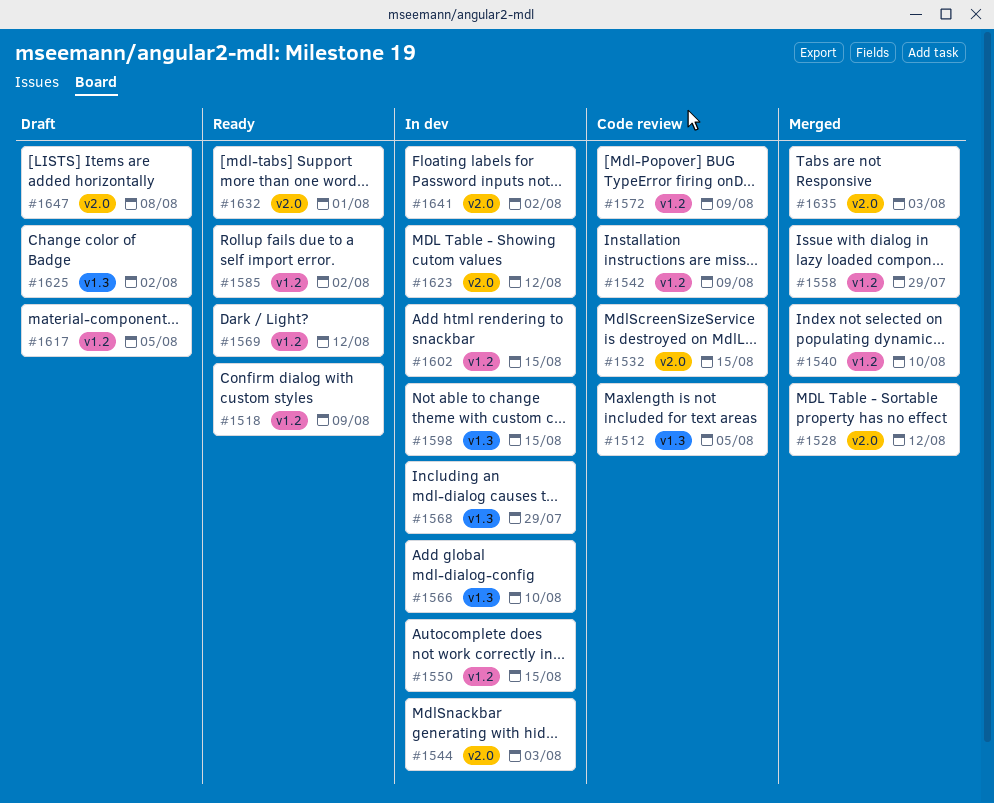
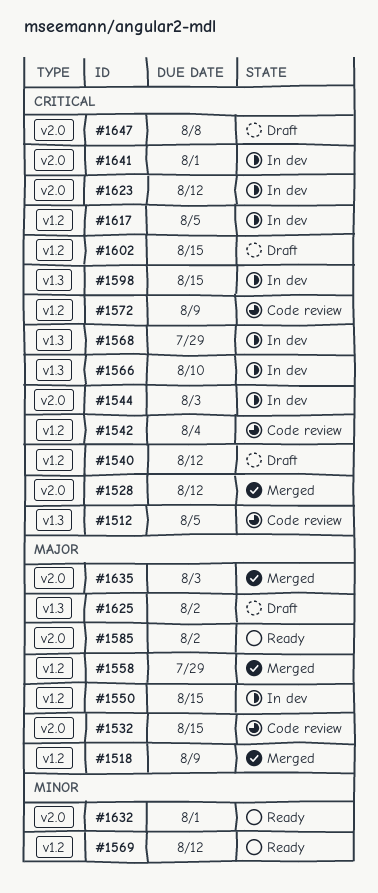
#1518, status: Ready -> Merged
#1540, status: Merged -> Draft
#1540, due: Aug 10 -> Aug 12
#1542, due: Aug 9 -> Aug 4
#1585, label: v1.2 -> v2.0
#1602, status: In dev -> Draft
#1617, status: Draft -> In dev
#1641, due: Aug 2 -> Aug 1

